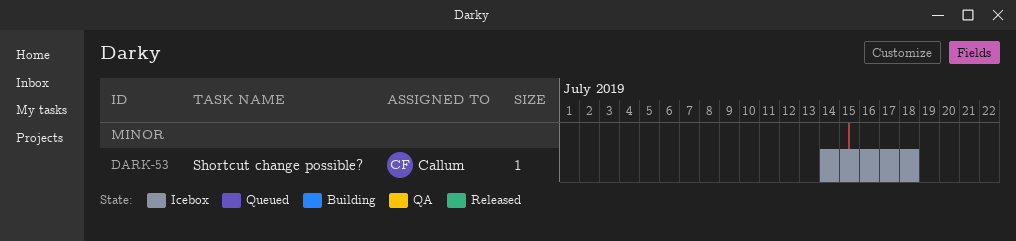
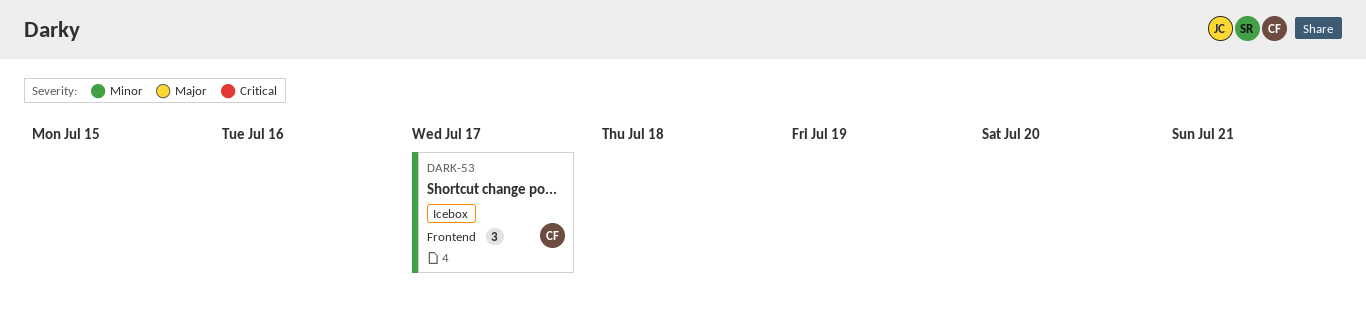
DARK-53, estimate: 1 -> 3
DARK-53, due: Jul 18 -> Jul 17

